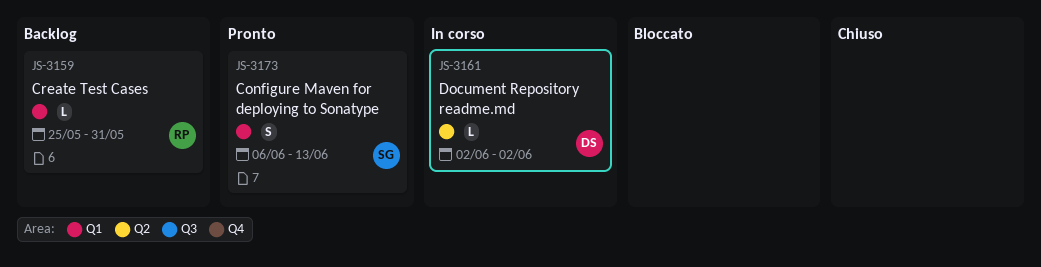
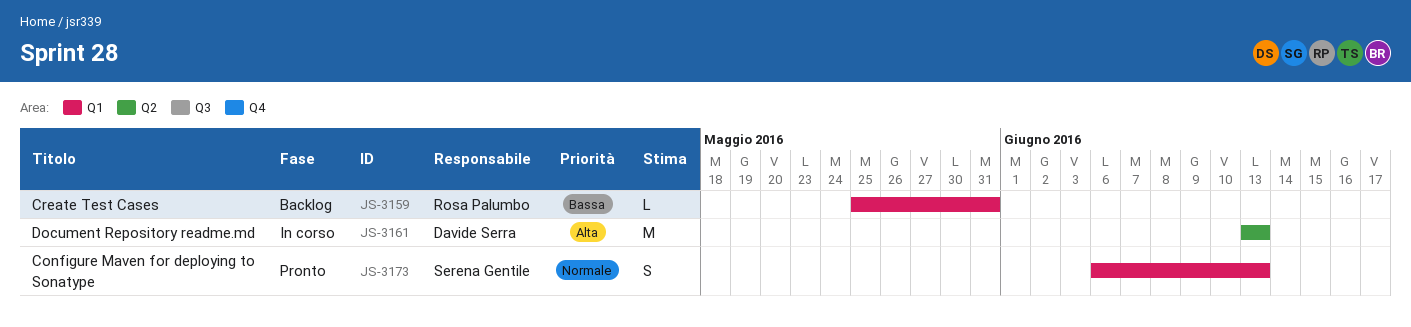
JS-3161, estimate: L -> M
JS-3161, start: Jun 2 -> Jun 13
JS-3161, due: Jun 2 -> Jun 13

